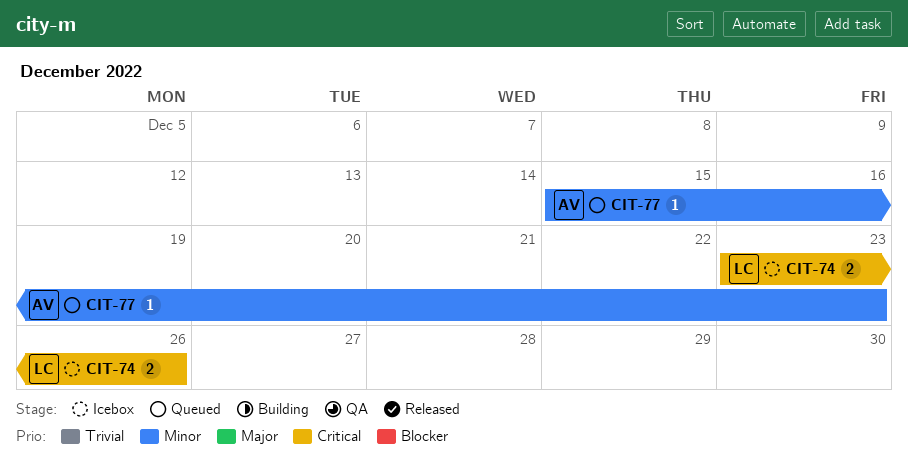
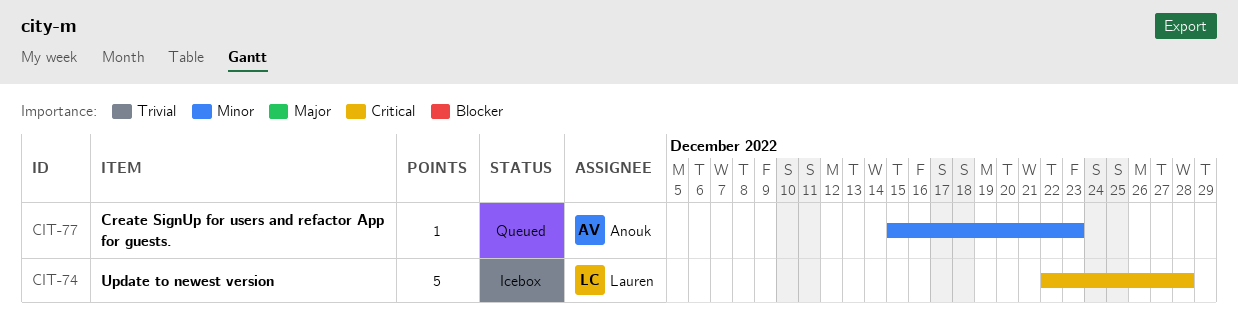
CIT-74, estimate: 2 -> 5
CIT-74, start: Dec 23 -> Dec 22
CIT-74, due: Dec 26 -> Dec 28

